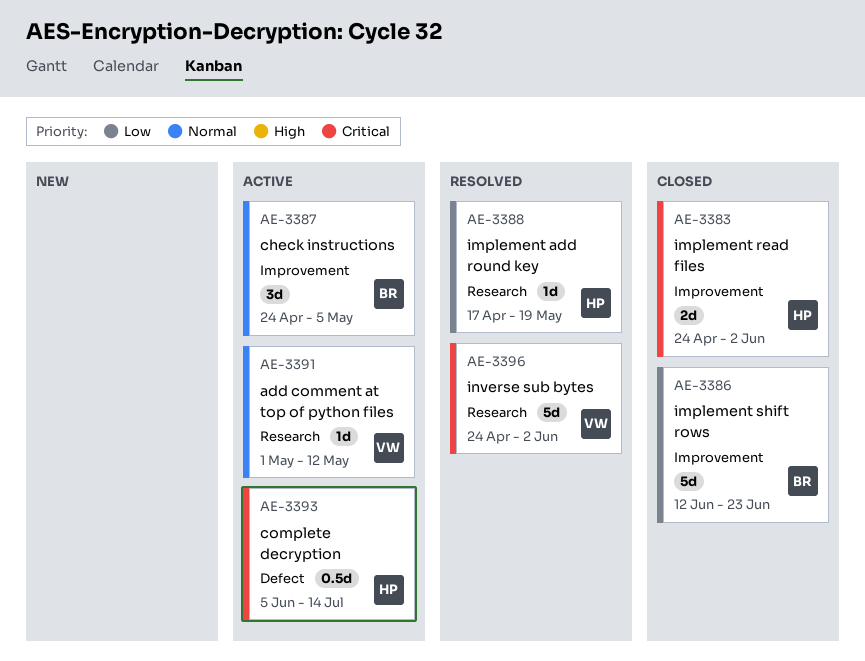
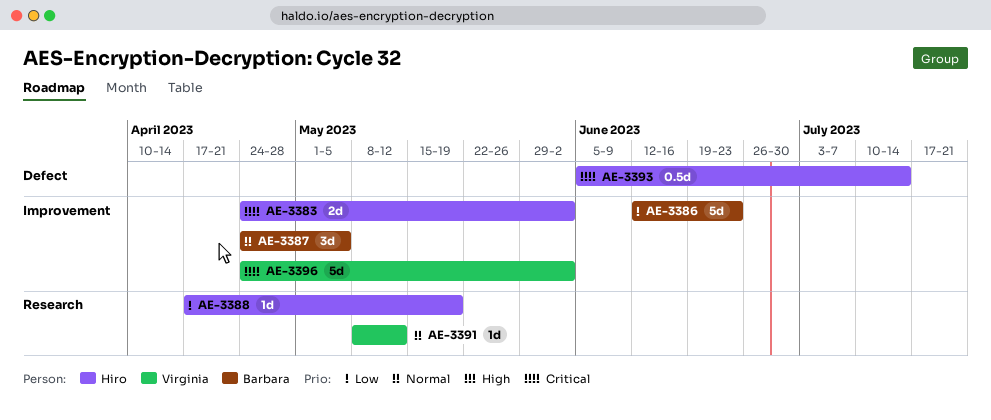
AE-3391, start: May 1 -> May 8
AE-3396, label: Research -> Improvement

